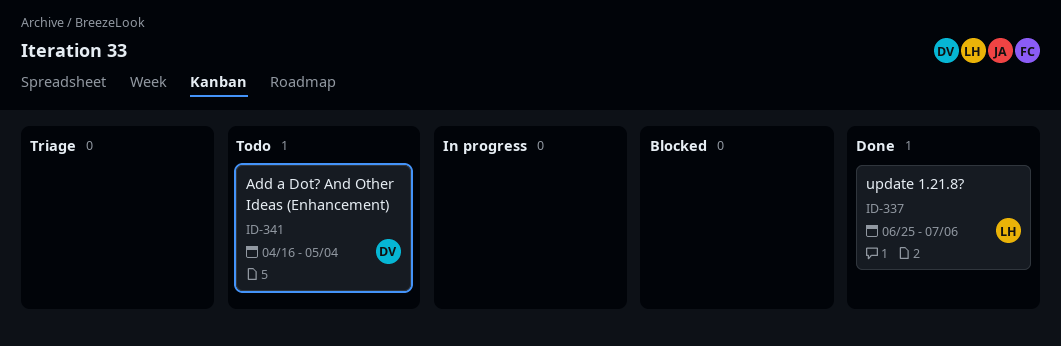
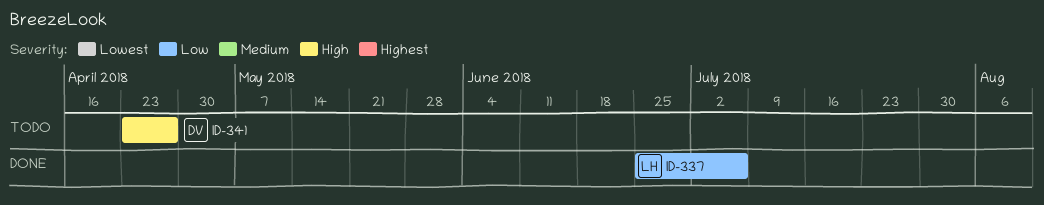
ID-341, start: Apr 16 -> Apr 23
ID-341, due: May 4 -> Apr 27

